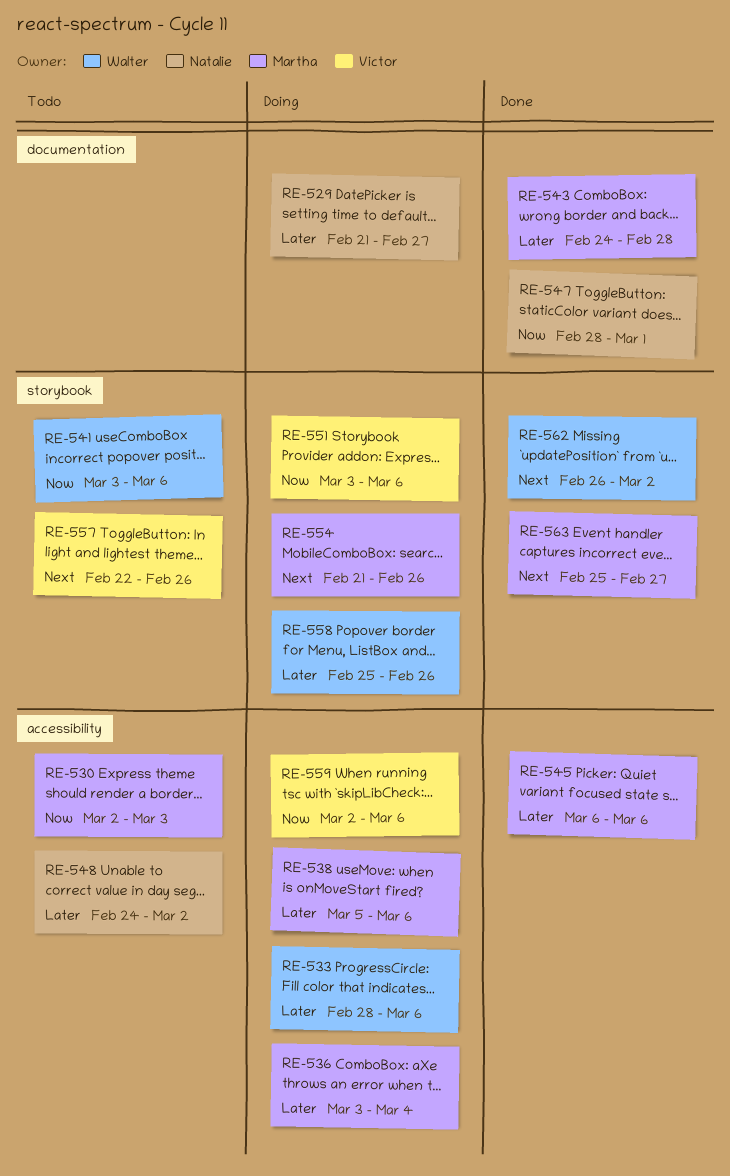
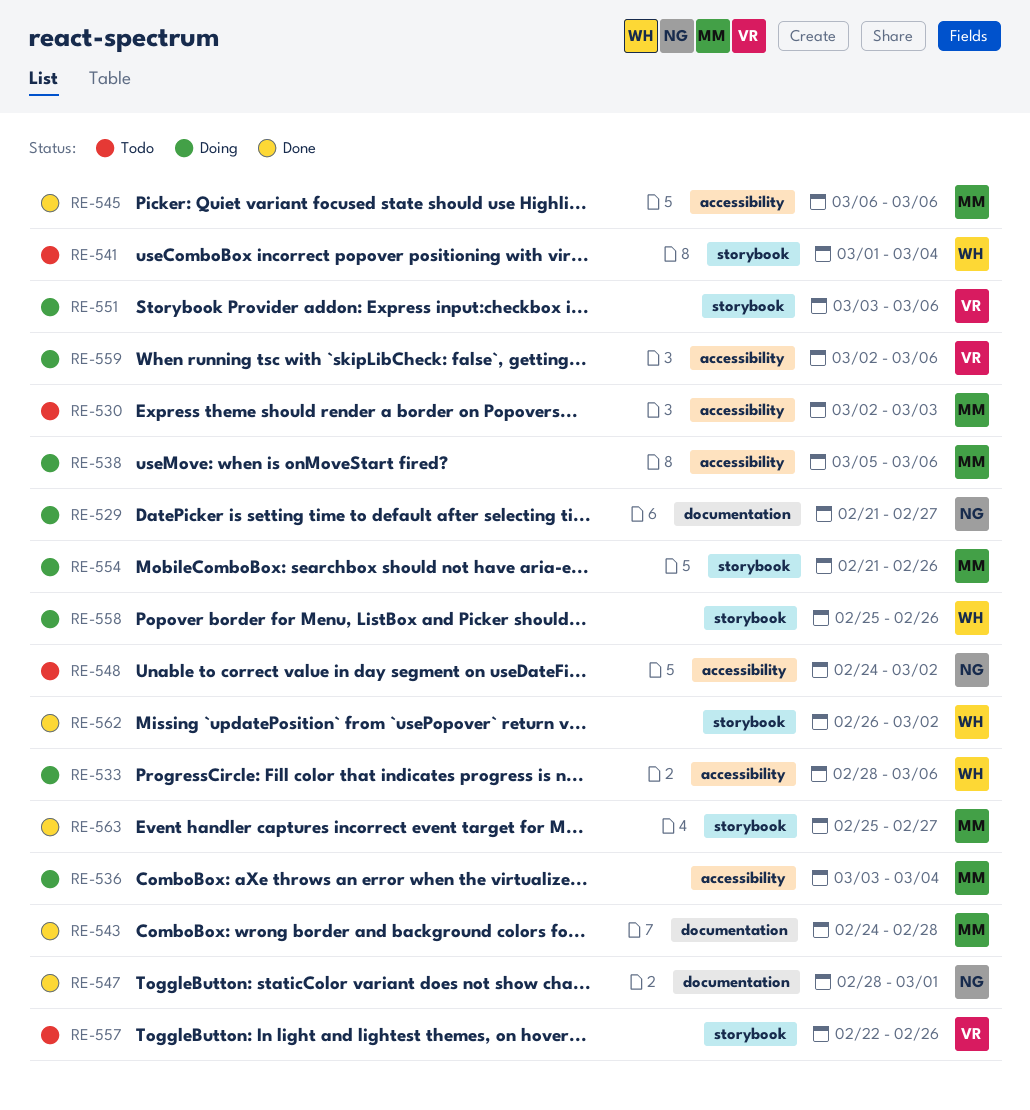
RE-541, start: Mar 3 -> Mar 1
RE-541, due: Mar 6 -> Mar 4

